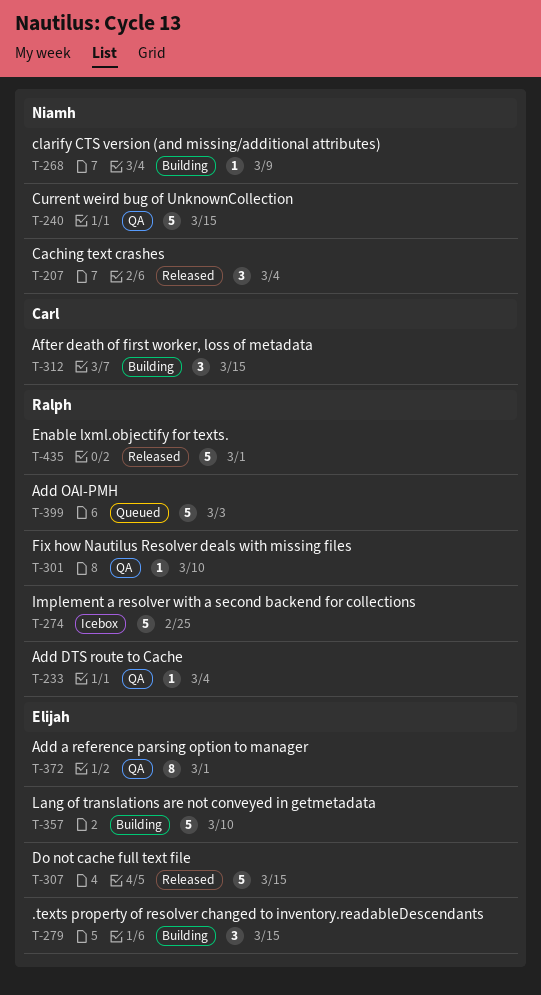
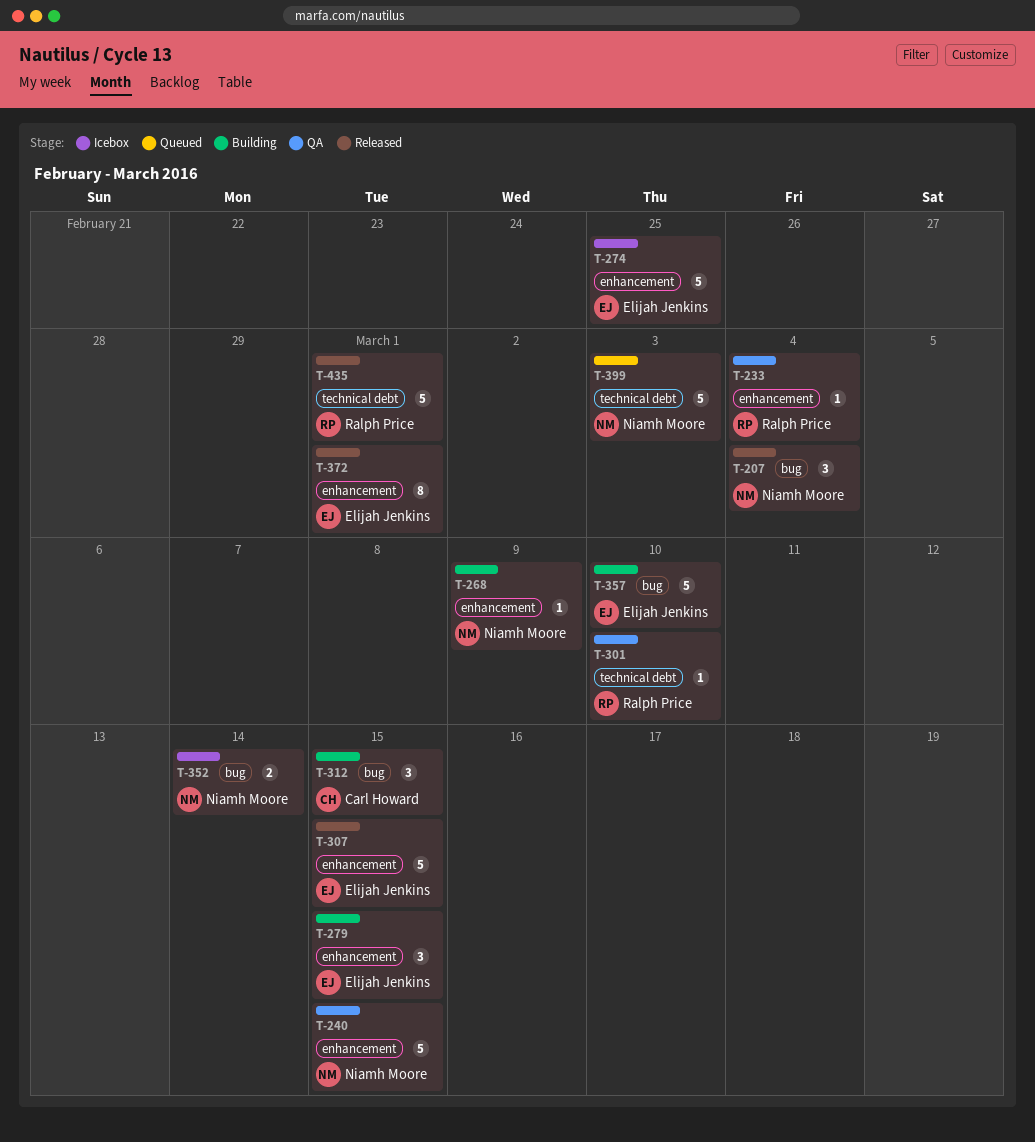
T-274, owner: Ralph Price -> Elijah Jenkins
T-352: none -> present
T-372, status: QA -> Released
T-399, owner: Ralph Price -> Niamh Moore

